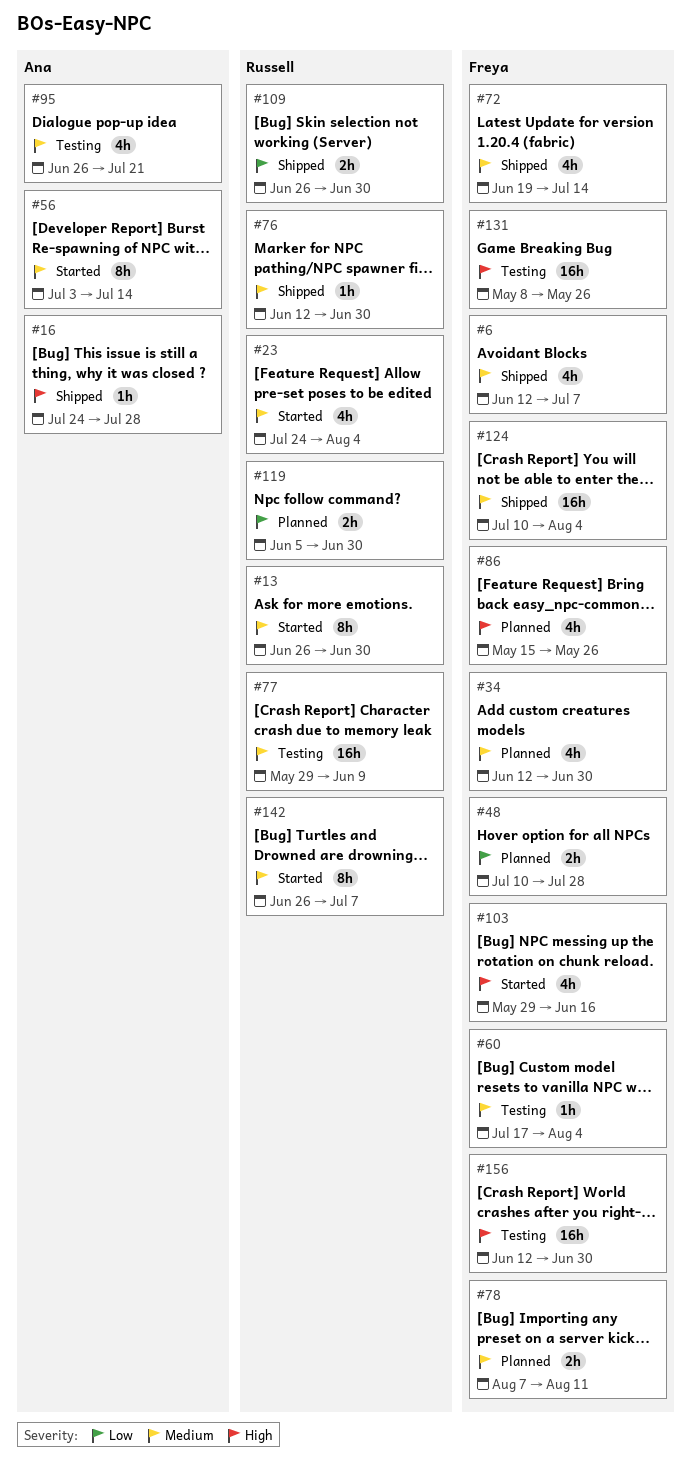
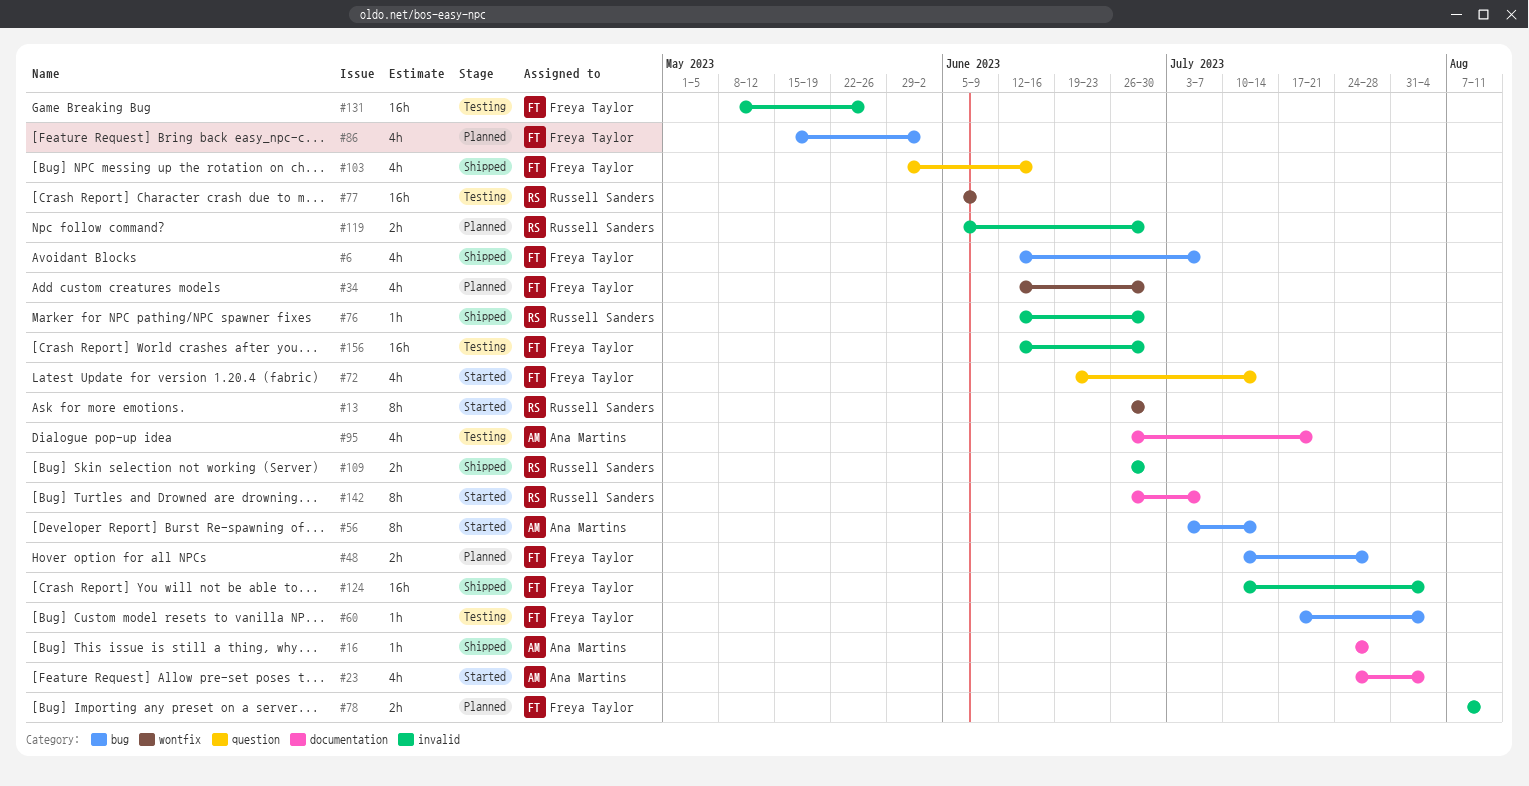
#23, owner: Russell Sanders -> Ana Martins
#72, status: Shipped -> Started
#77, start: May 29 -> Jun 5
#86, due: May 26 -> Jun 2
#103, status: Started -> Shipped

